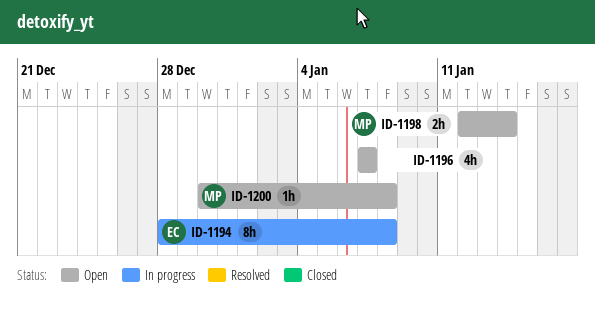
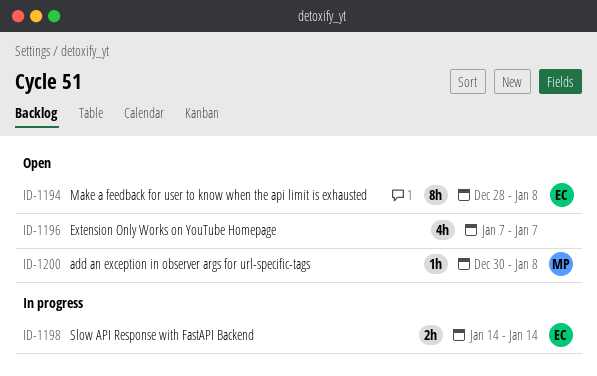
ID-1194, status: In progress -> Open
ID-1198, status: Open -> In progress
ID-1198, owner: MP -> EC
ID-1198, start: Jan 12 -> Jan 14

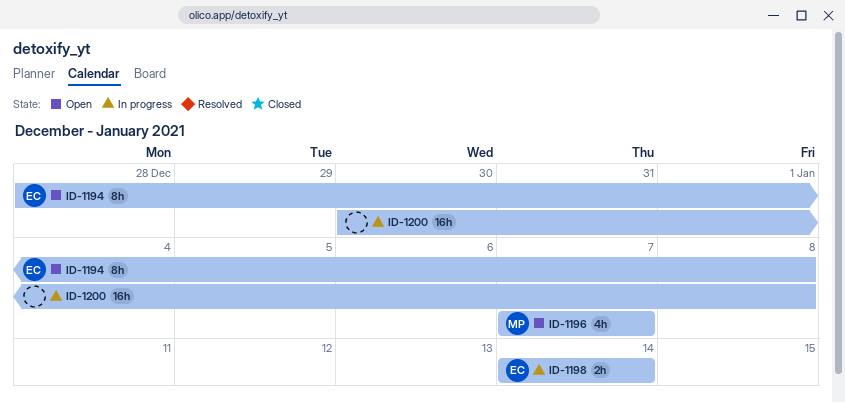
ID-1196, owner: none -> MP
ID-1200, status: Open -> In progress
ID-1200, owner: MP -> none
ID-1200, estimate: 1h -> 16h

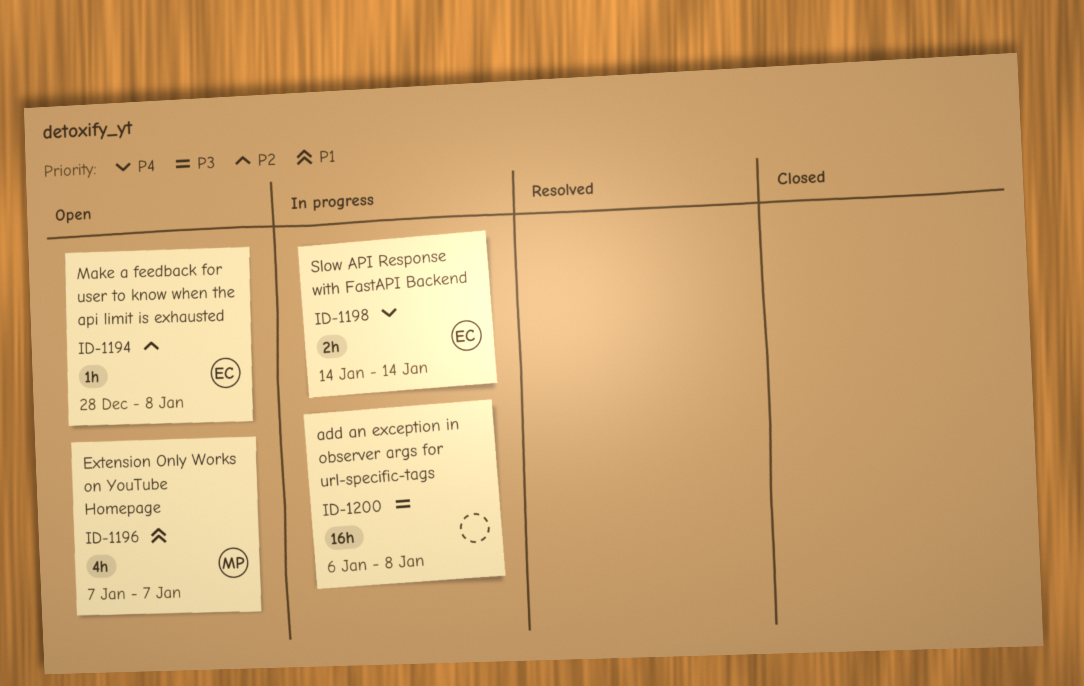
ID-1194, estimate: 8h -> 1h
ID-1200, start: Dec 30 -> Jan 6

